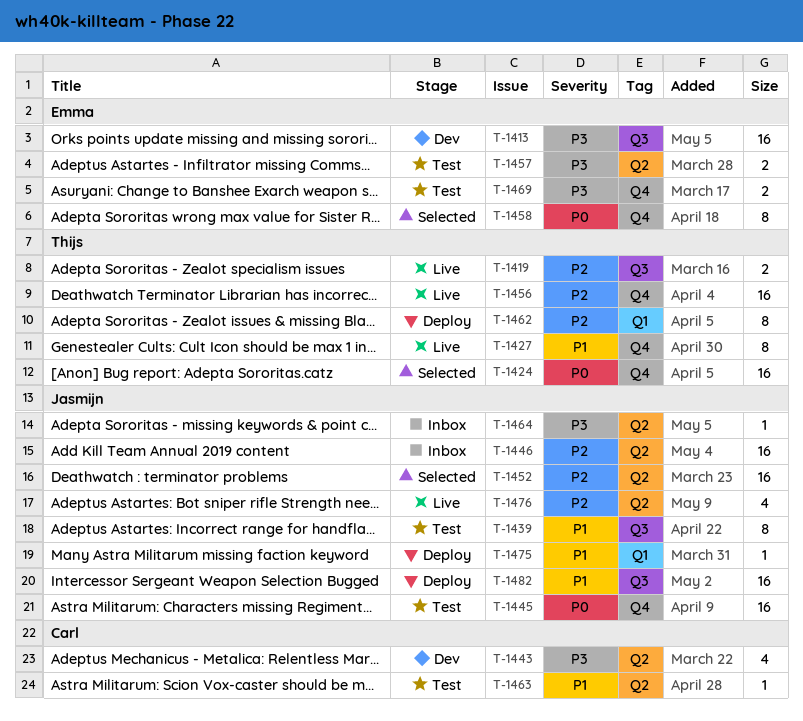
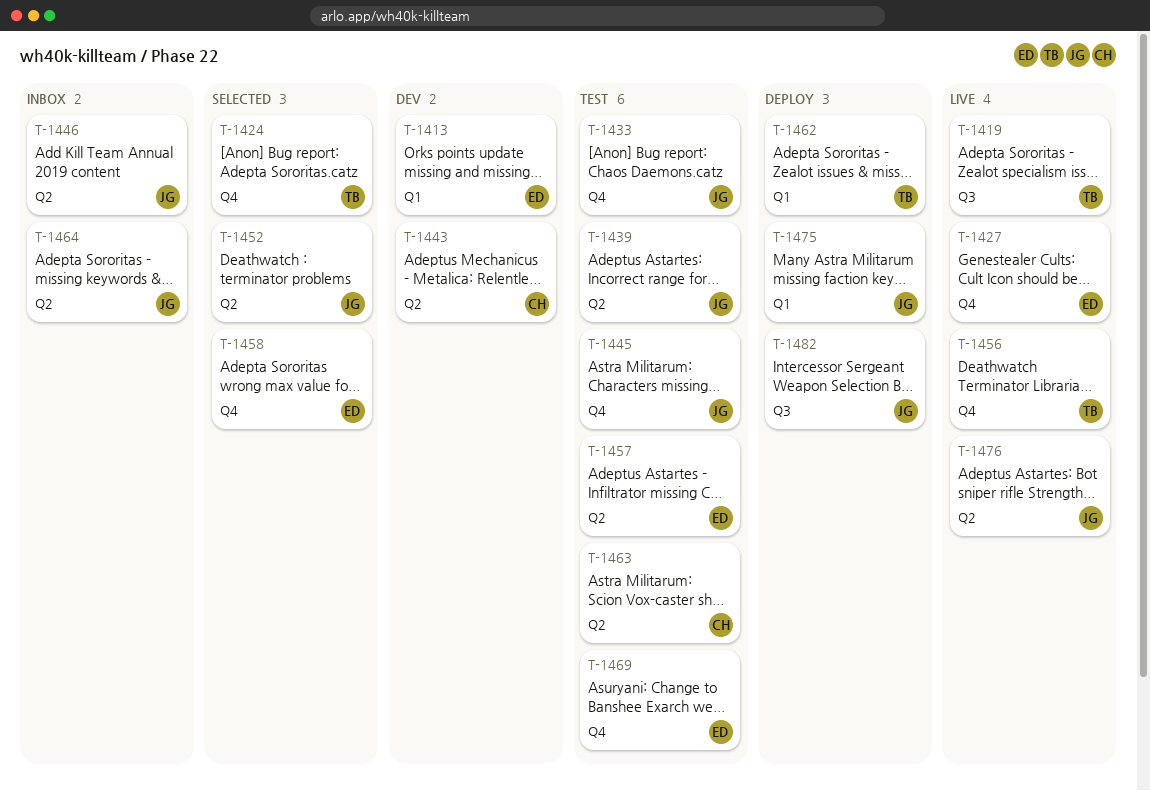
T-1413, label: Q3 -> Q1
T-1427, owner: Thijs -> Emma
T-1433: none -> present
T-1439, label: Q3 -> Q2

